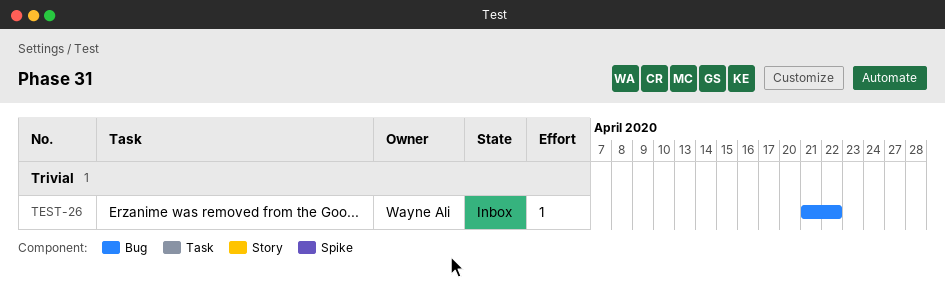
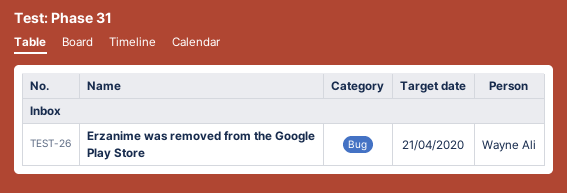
TEST-26, due: Apr 22 -> Apr 21

